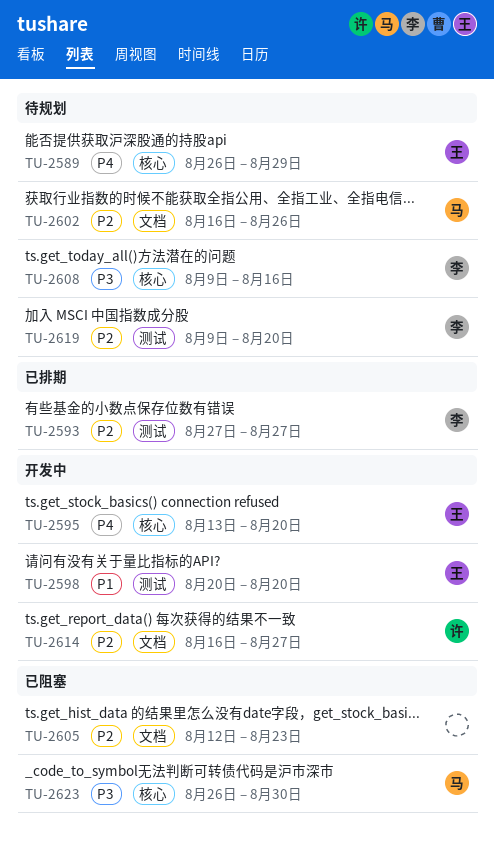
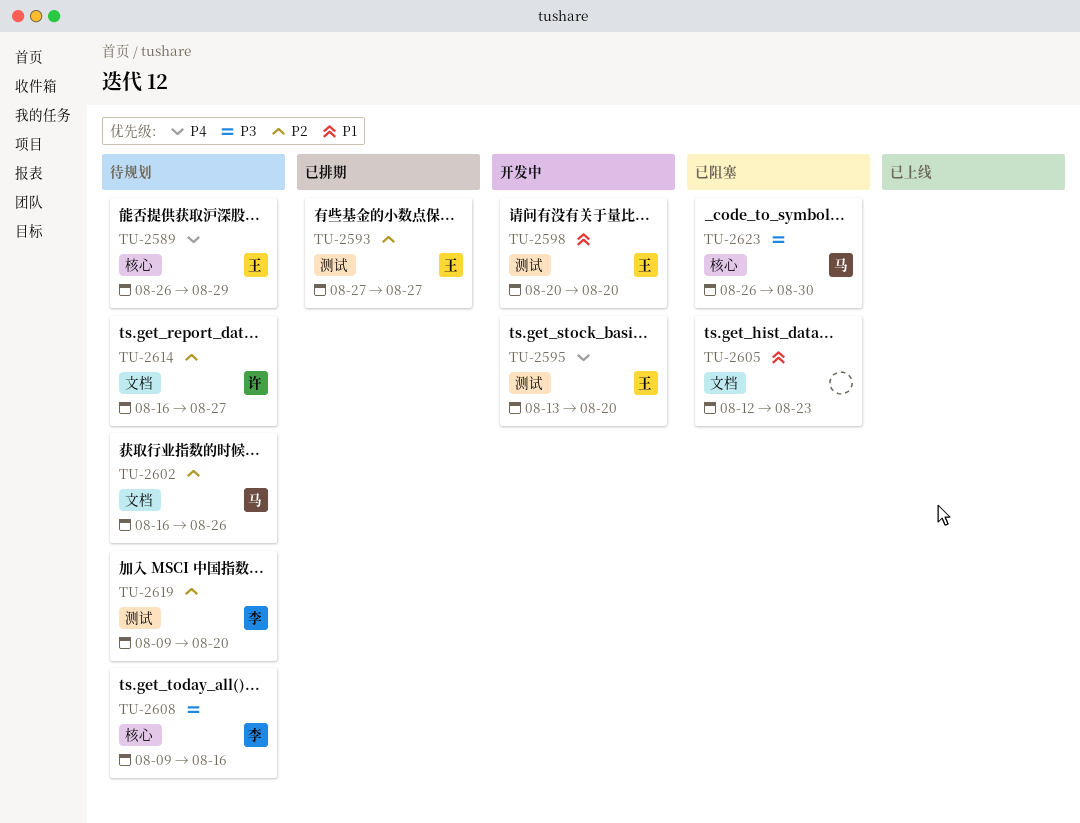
TU-2593, owner: 李 -> 王
TU-2595, label: 核心 -> 测试
TU-2605, priority: P2 -> P1
TU-2614, status: 开发中 -> 待规划

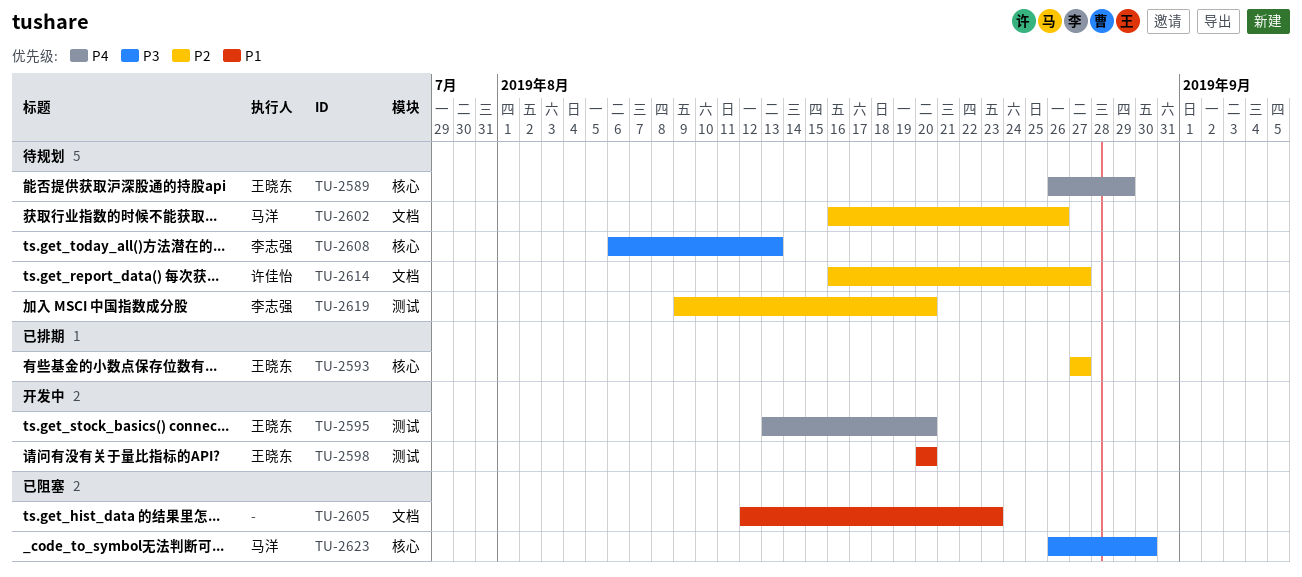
TU-2593, label: 测试 -> 核心
TU-2608, start: Aug 9 -> Aug 6
TU-2608, due: Aug 16 -> Aug 13

